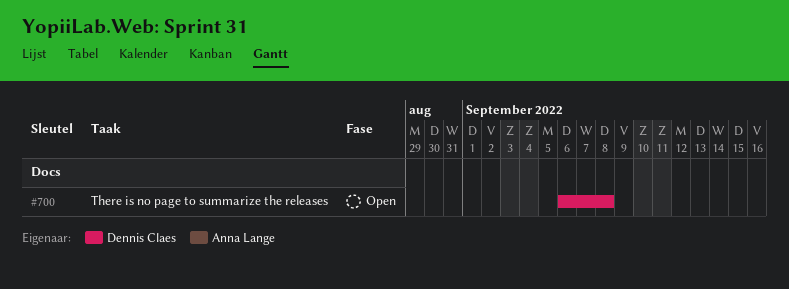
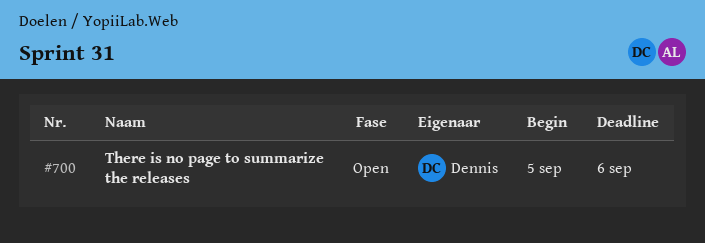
#700, start: Sep 6 -> Sep 5
#700, due: Sep 8 -> Sep 6

